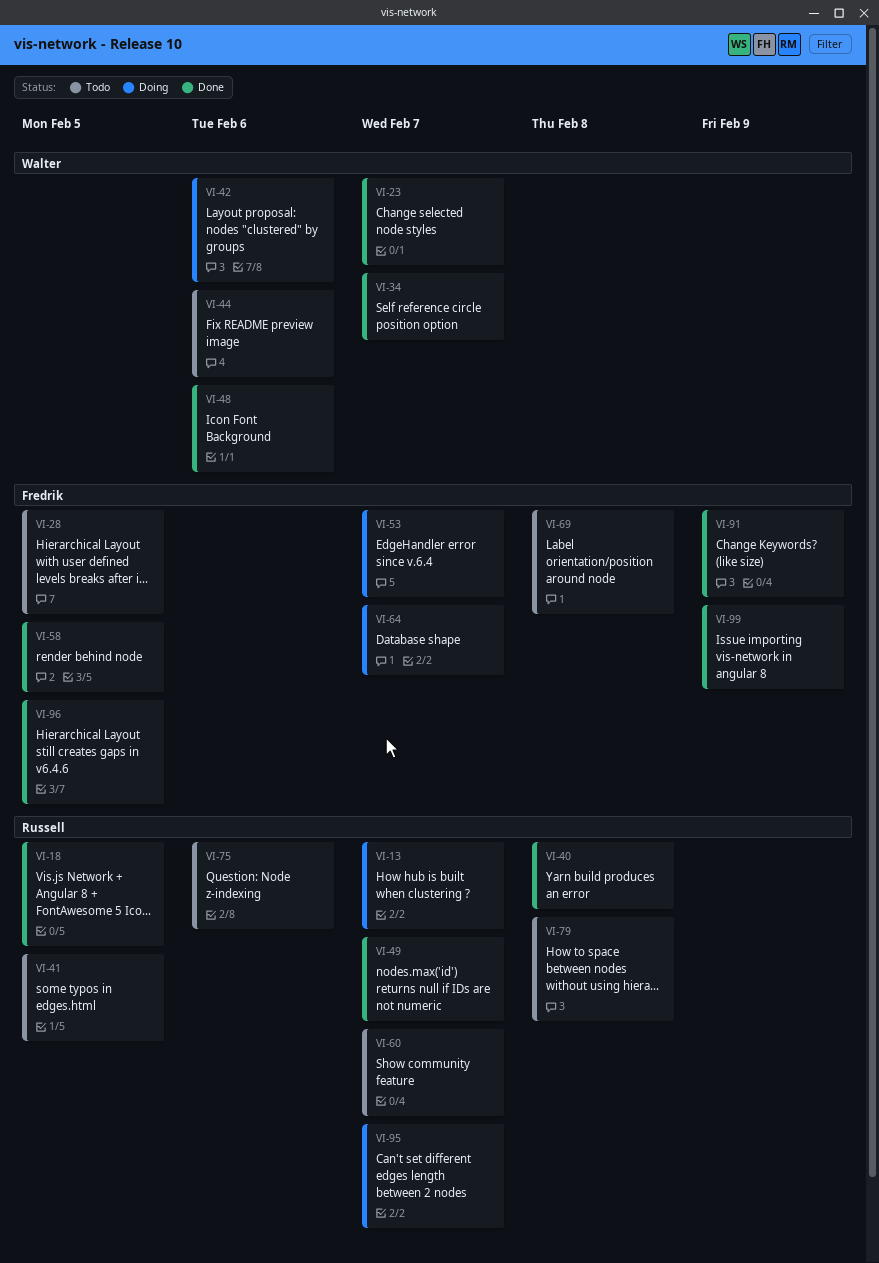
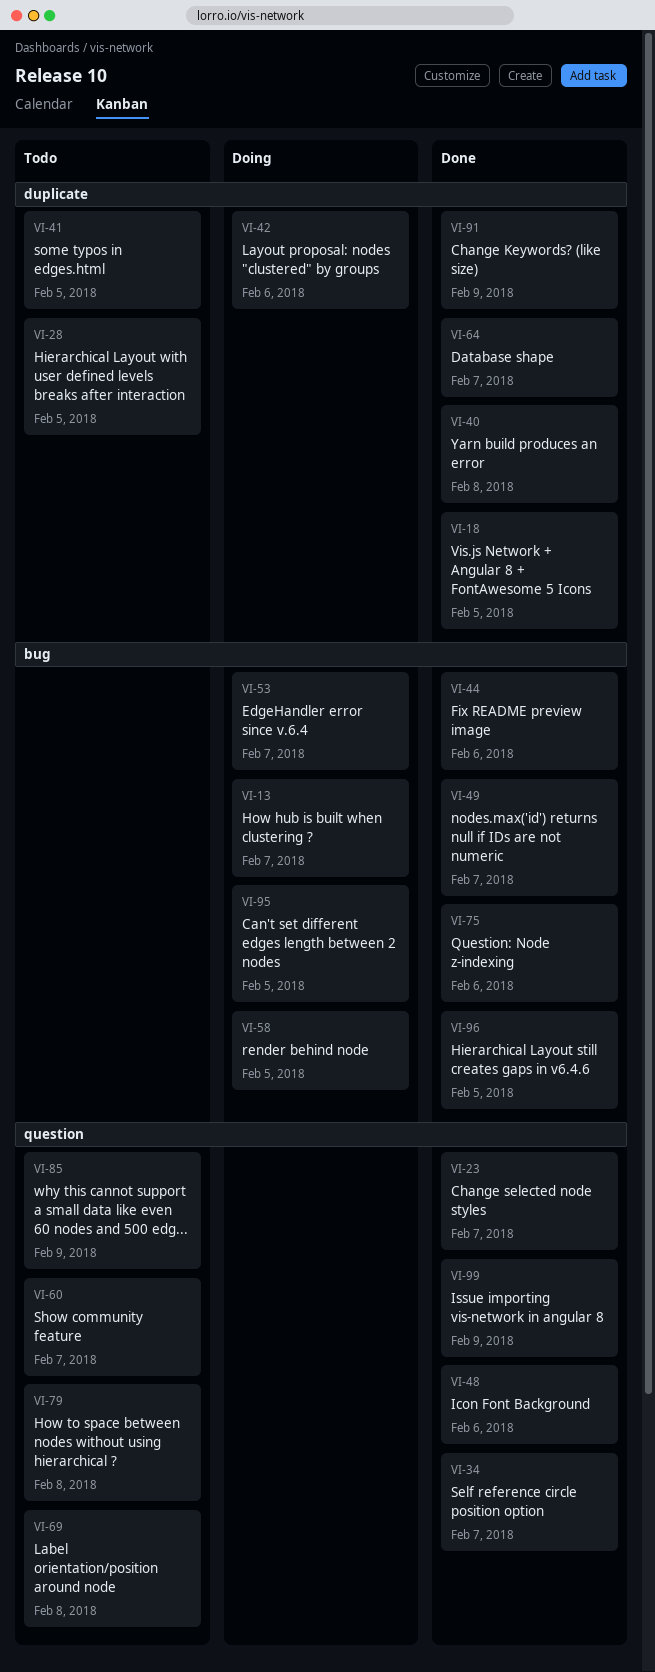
VI-44, status: Todo -> Done
VI-58, status: Done -> Doing
VI-64, status: Doing -> Done
VI-75, status: Todo -> Done
VI-85: none -> present
VI-95, due: Feb 7 -> Feb 5

